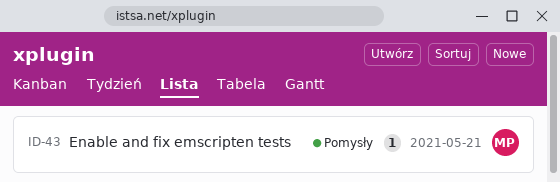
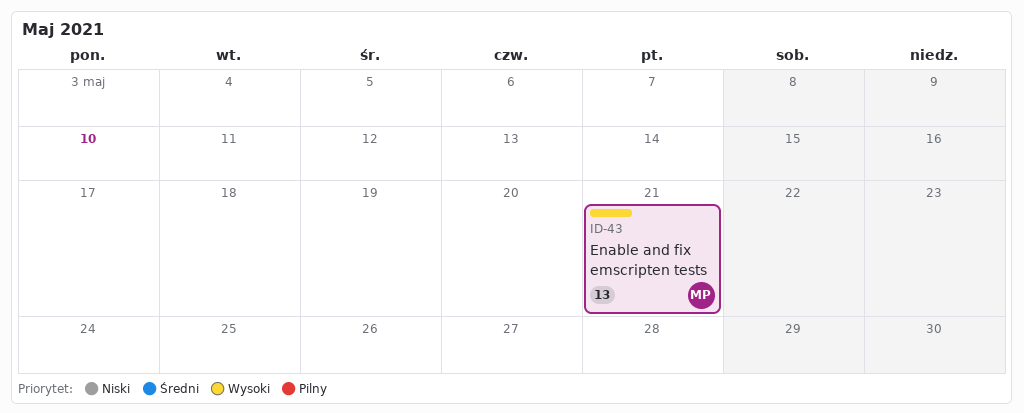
ID-43, estimate: 1 -> 13

